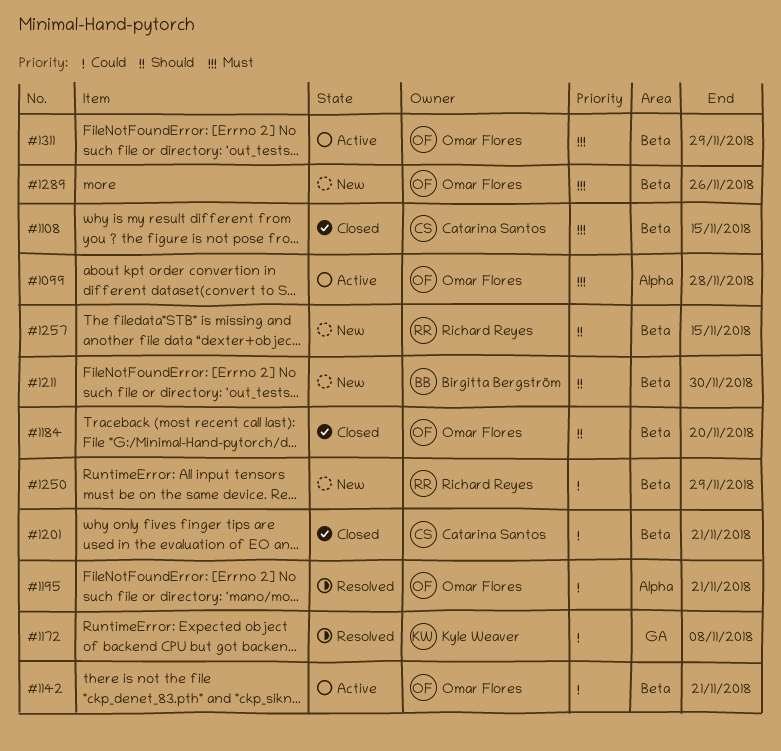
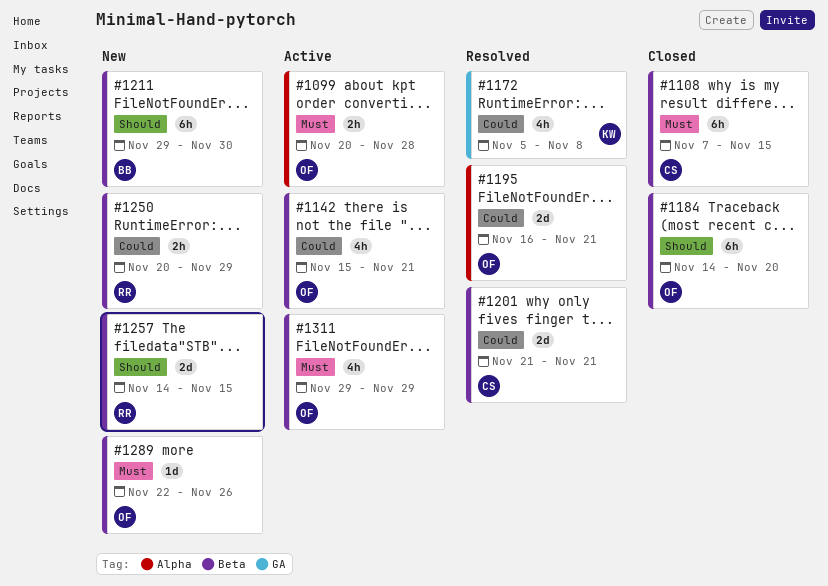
#1201, status: Closed -> Resolved

